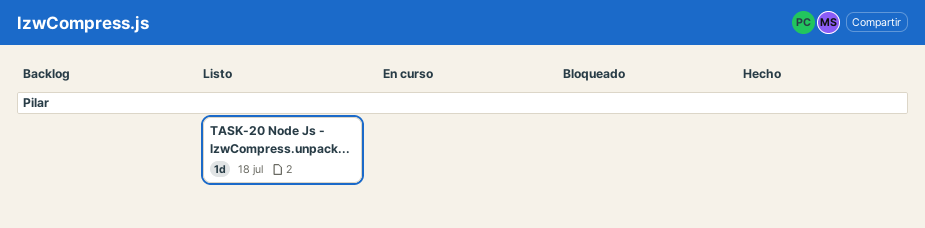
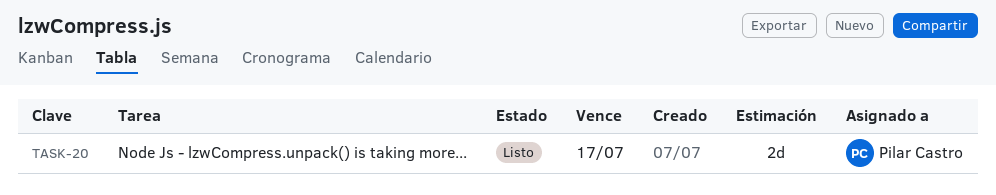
TASK-20, estimate: 1d -> 2d
TASK-20, due: Jul 18 -> Jul 17

